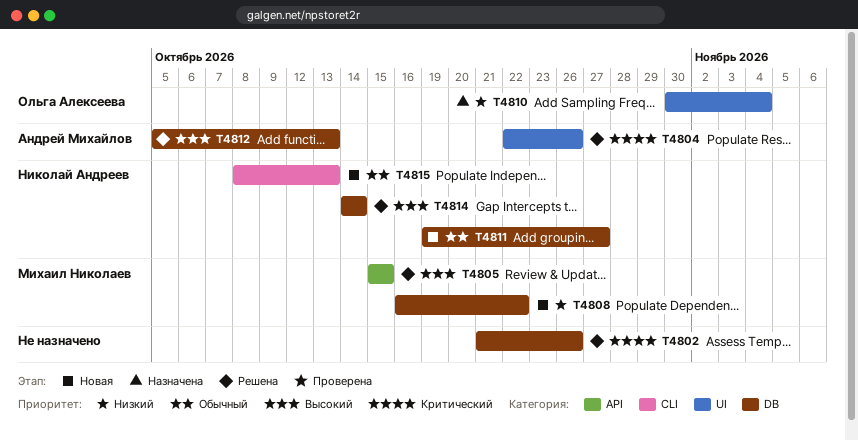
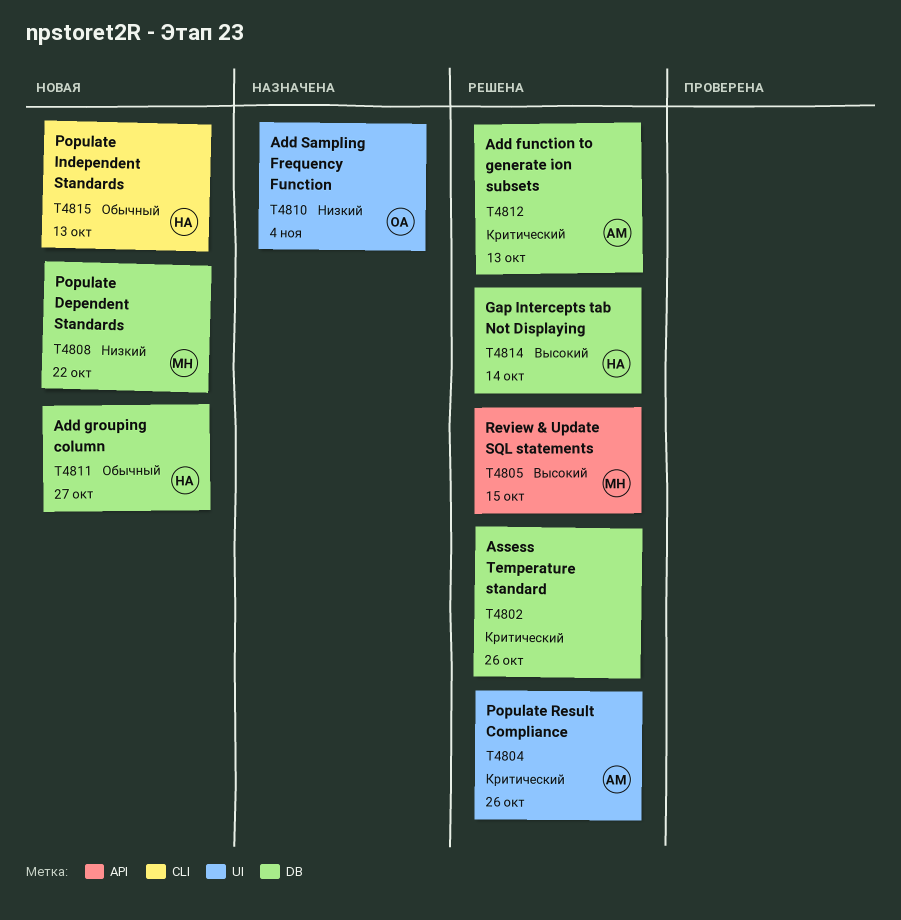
T4812, priority: Высокий -> Критический

